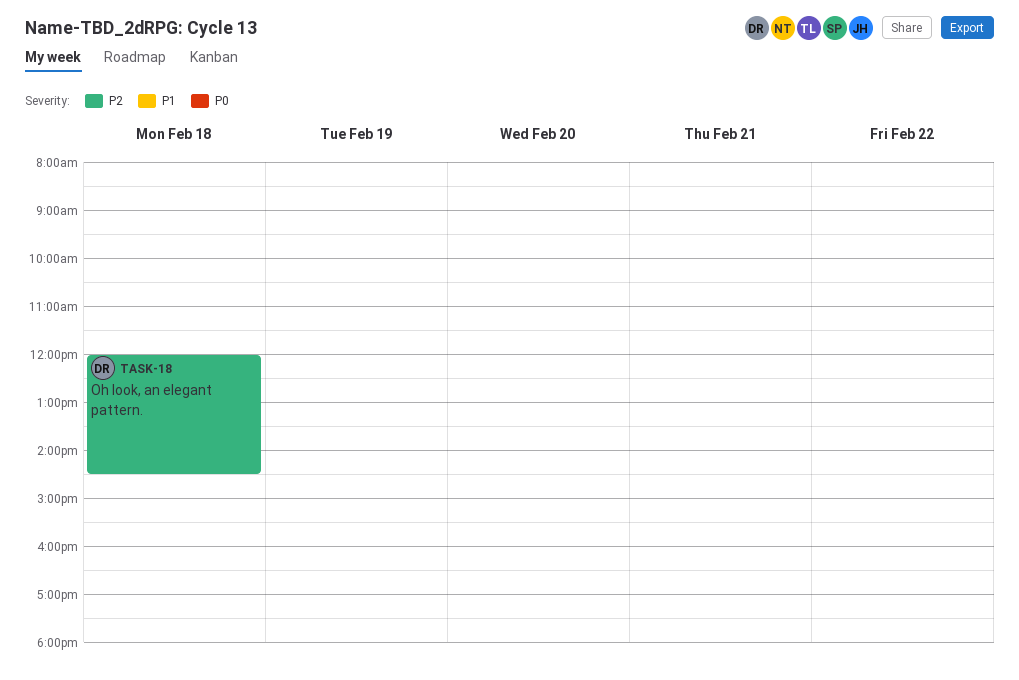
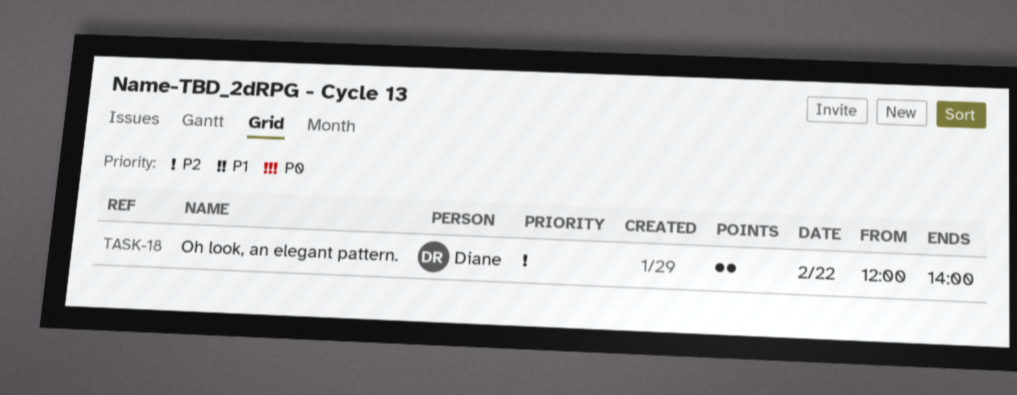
TASK-18, day: Feb 18 -> Feb 22
TASK-18, ends: 14:30 -> 14:00

